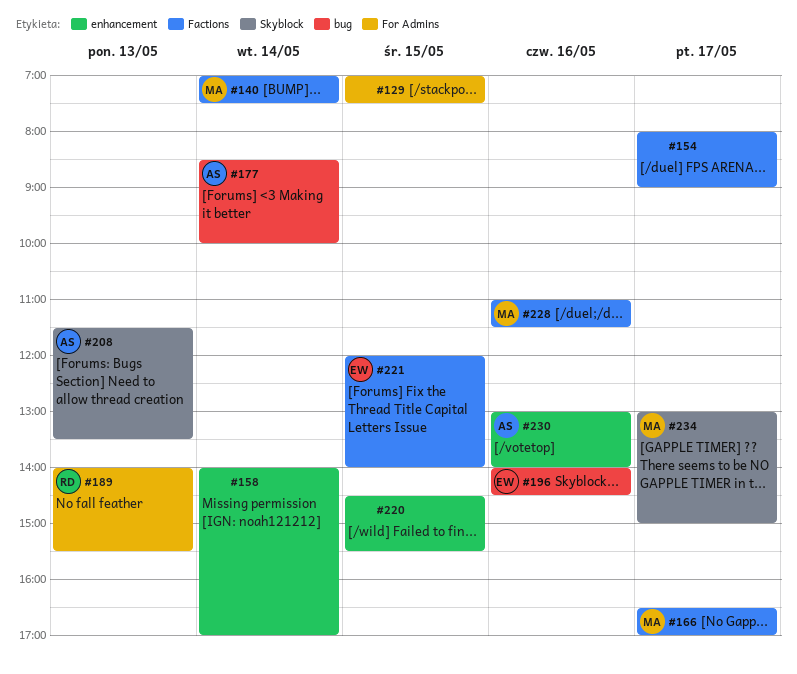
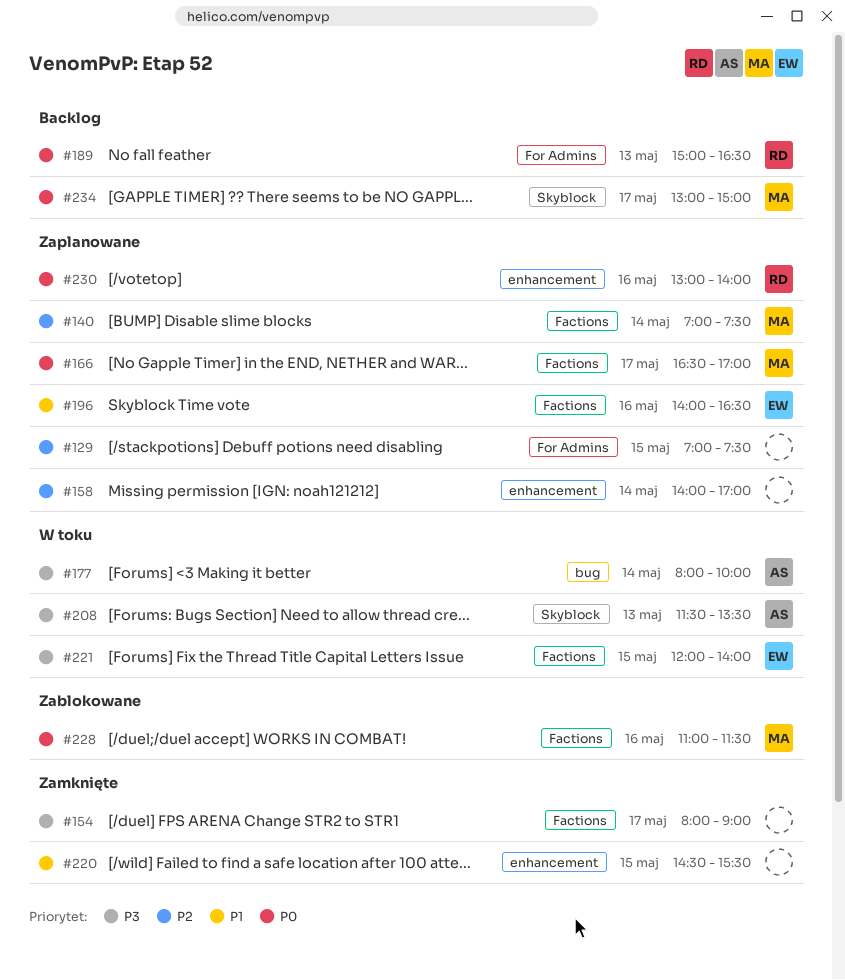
#177, begins: 08:30 -> 08:00
#189, begins: 14:00 -> 15:00
#189, ends: 15:30 -> 16:30
#196, label: bug -> Factions
#196, ends: 14:30 -> 16:30
#230, owner: AS -> RD

